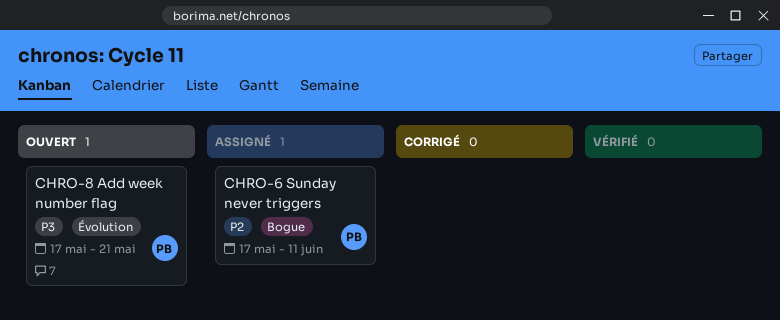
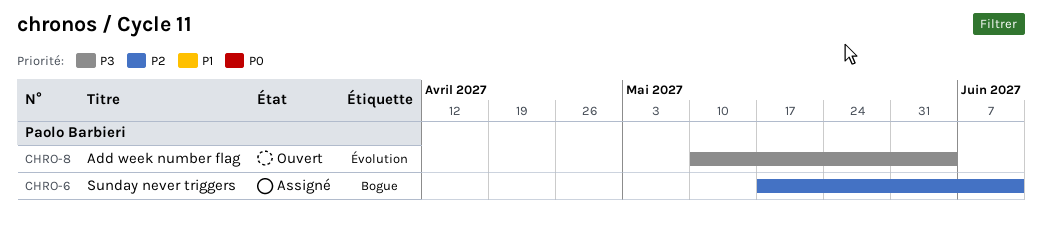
CHRO-8, start: May 17 -> May 10
CHRO-8, due: May 21 -> Jun 4

